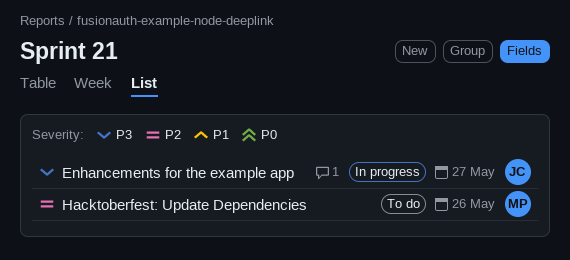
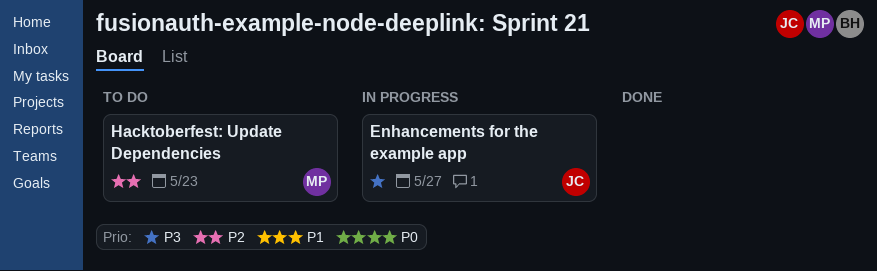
Hacktoberfest: Update Dependencies, due: May 26 -> May 23

